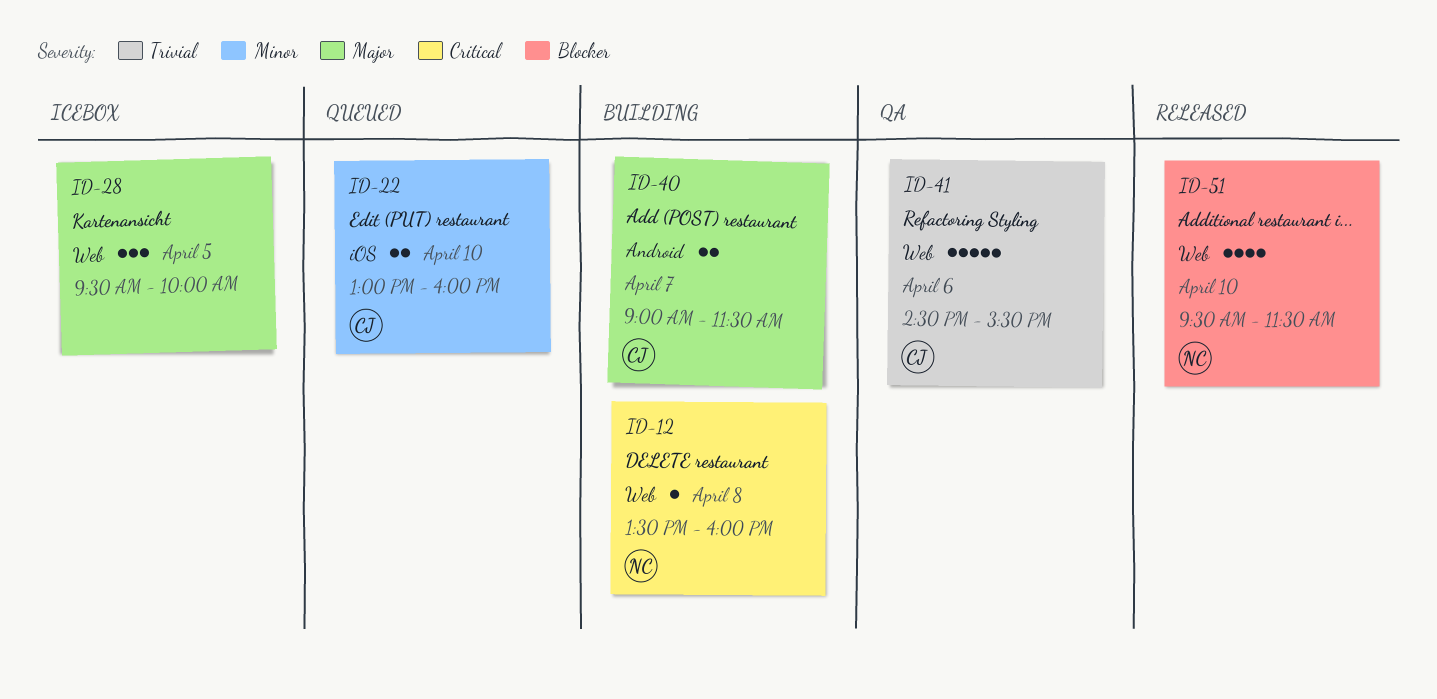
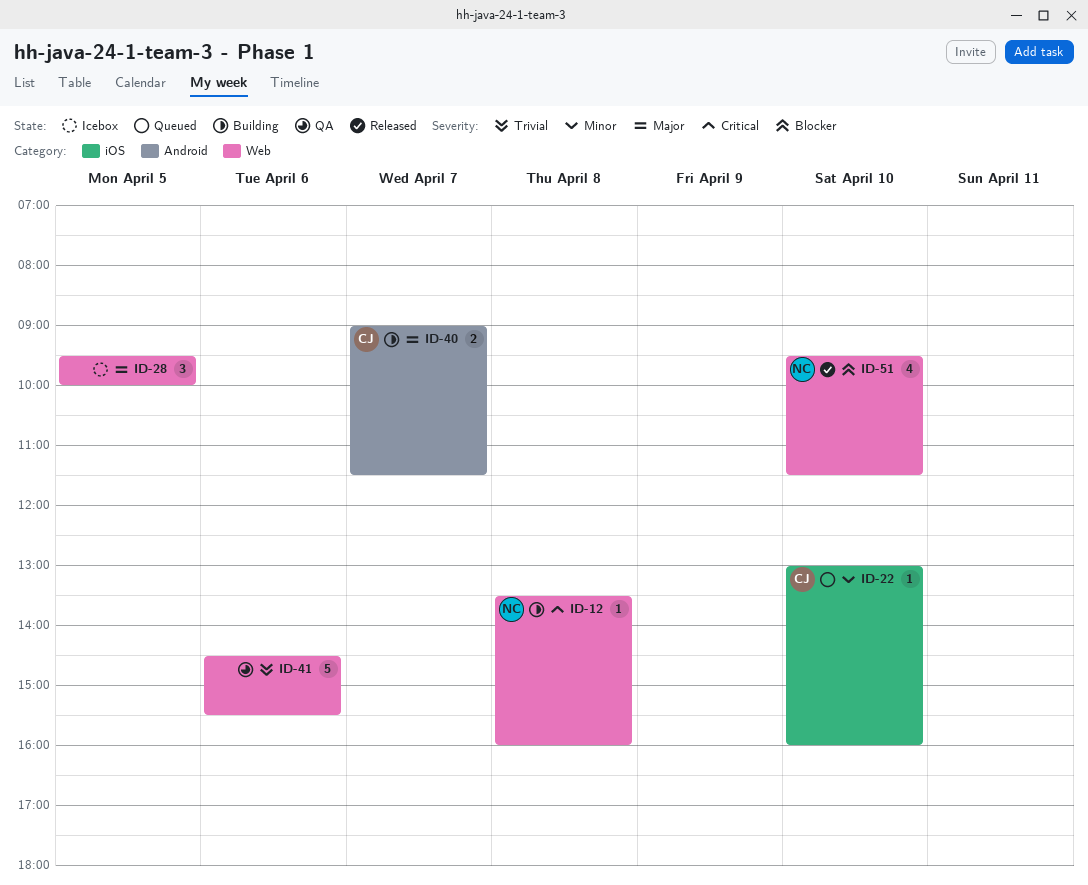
ID-22, estimate: 2 -> 1
ID-41, owner: CJ -> none

